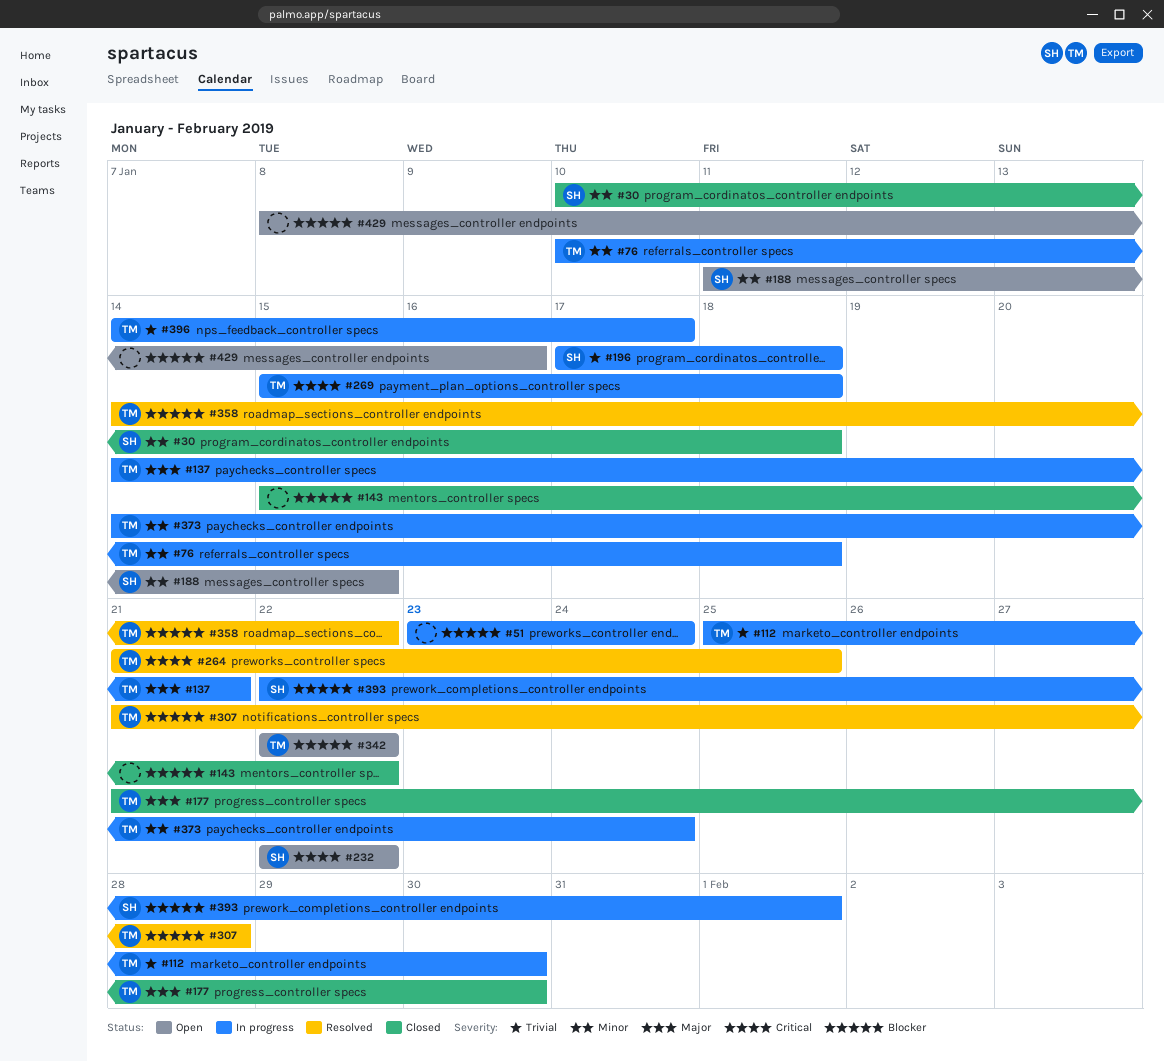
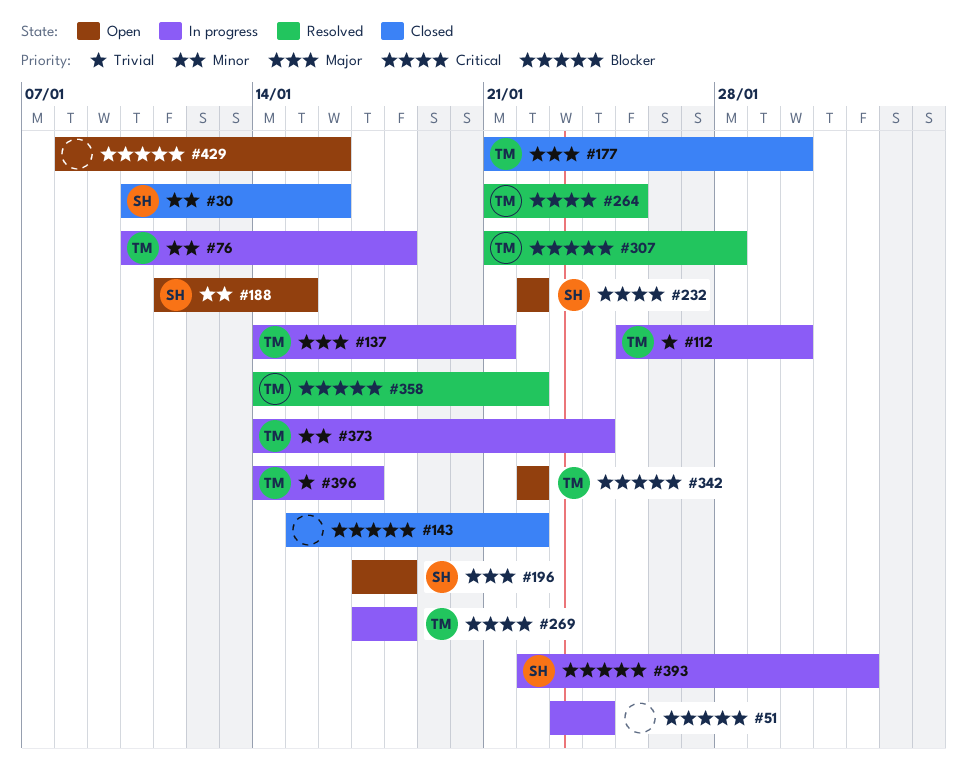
#30, due: Jan 18 -> Jan 16
#196, status: In progress -> Open
#196, priority: Trivial -> Major
#269, start: Jan 15 -> Jan 17

